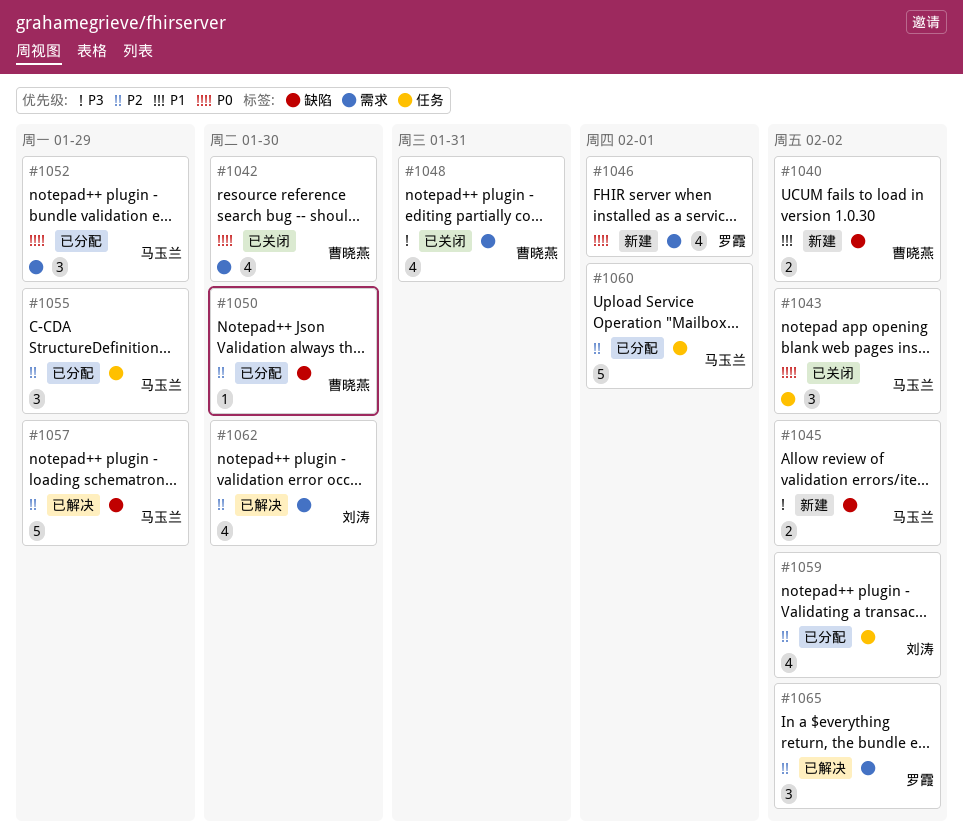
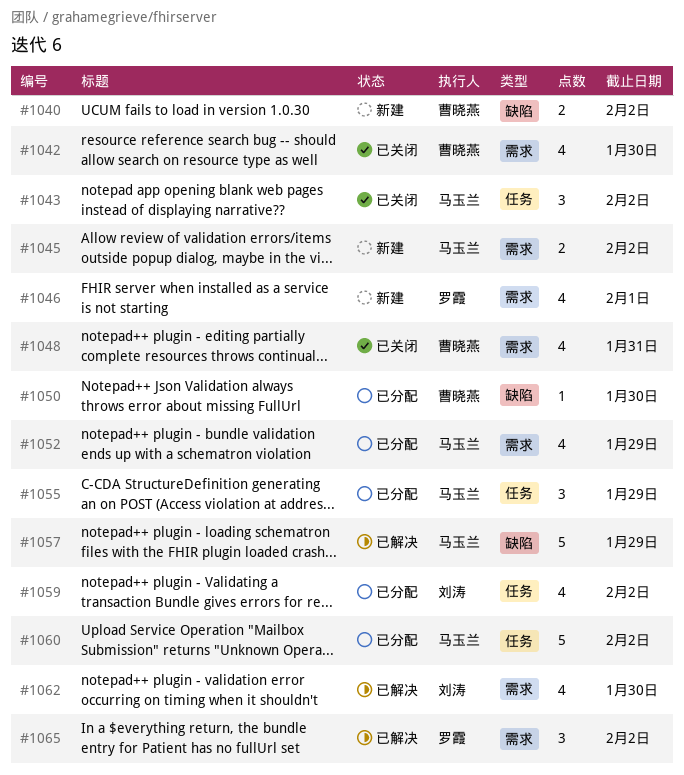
#1045, label: 缺陷 -> 需求
#1052, estimate: 3 -> 4
#1060, due: Feb 1 -> Feb 2

